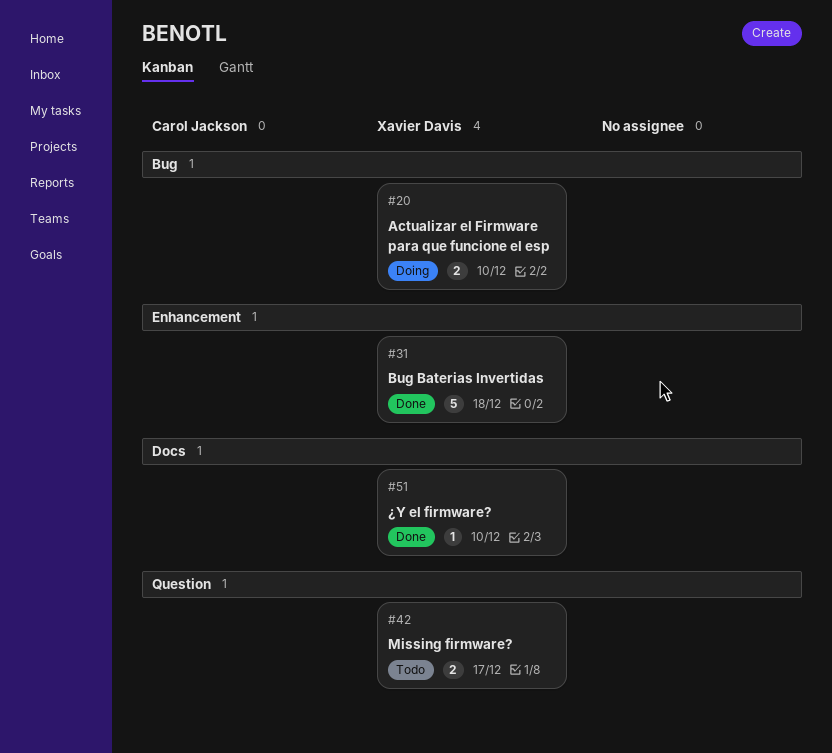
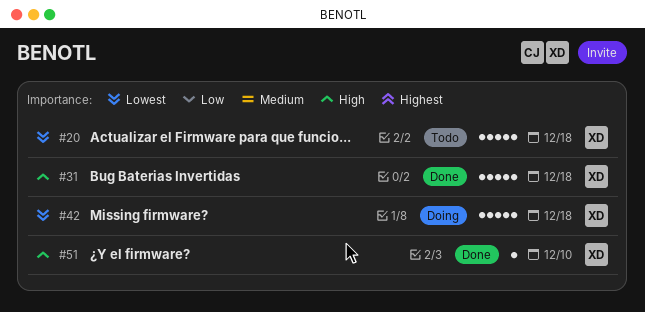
#20, status: Doing -> Todo
#20, estimate: 2 -> 5
#20, due: Dec 10 -> Dec 18
#42, status: Todo -> Doing
#42, estimate: 2 -> 5
#42, due: Dec 17 -> Dec 18

